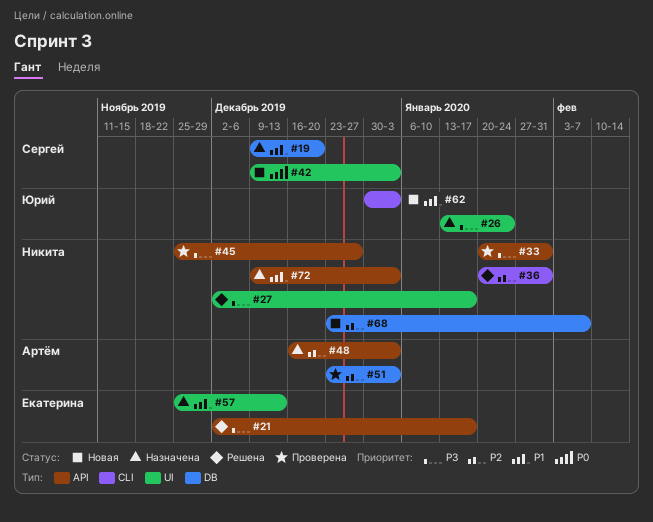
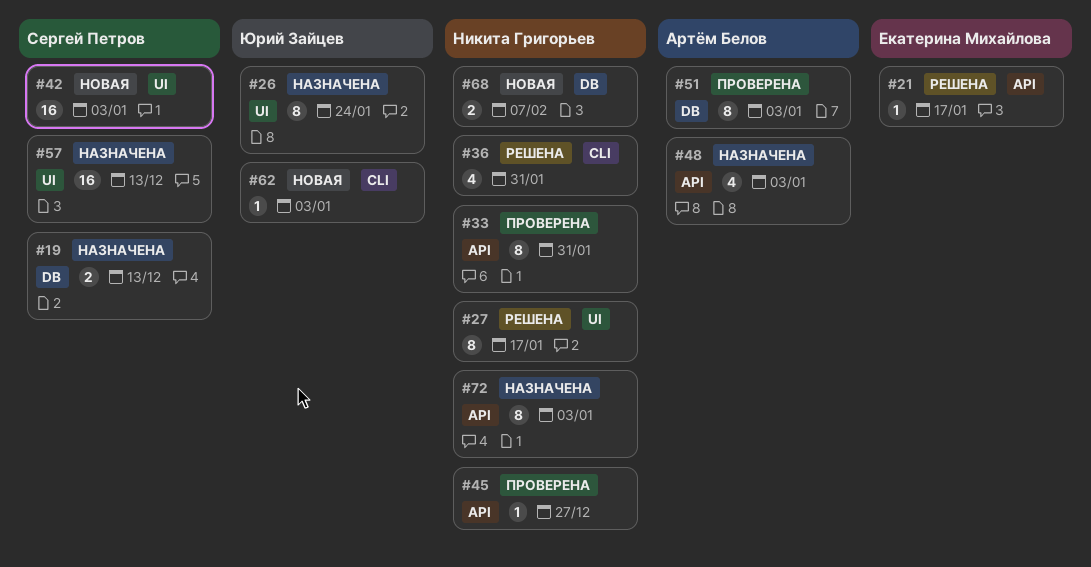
#19, due: Dec 20 -> Dec 13
#57, owner: Екатерина Михайлова -> Сергей Петров

